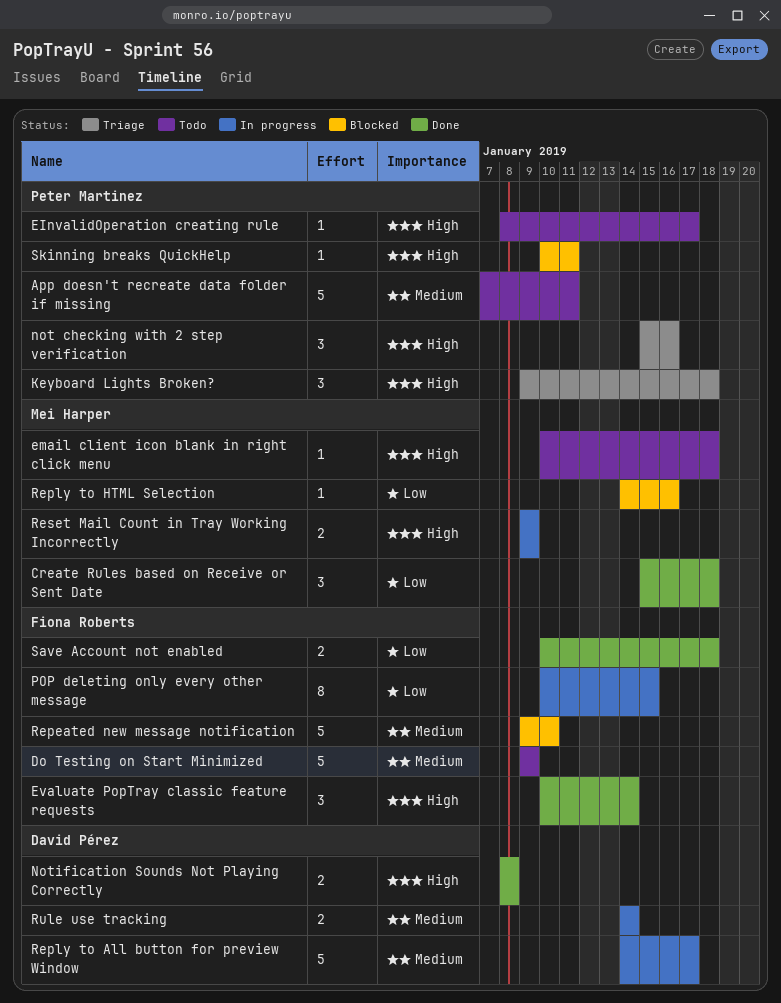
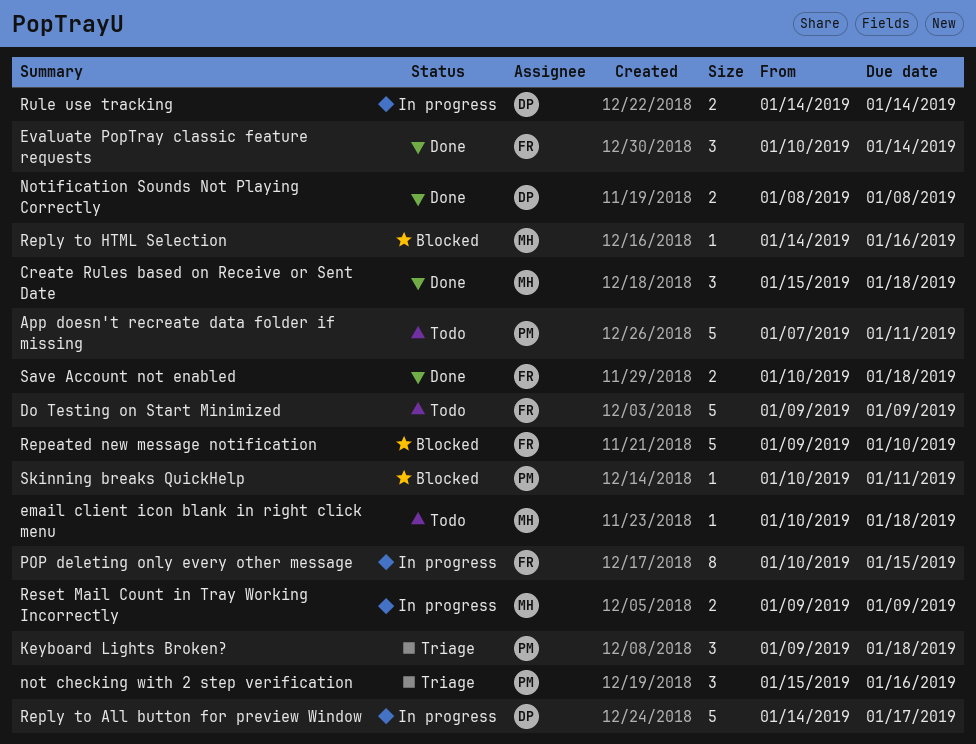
EInvalidOperation creating rule: present -> none

